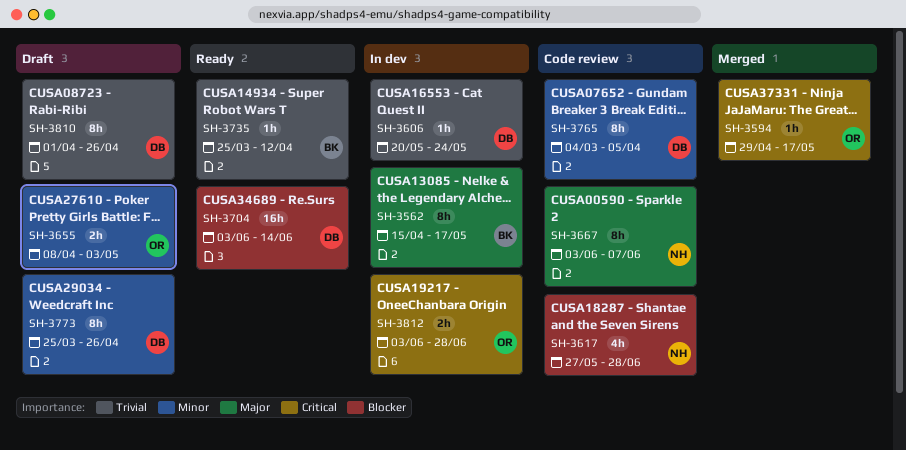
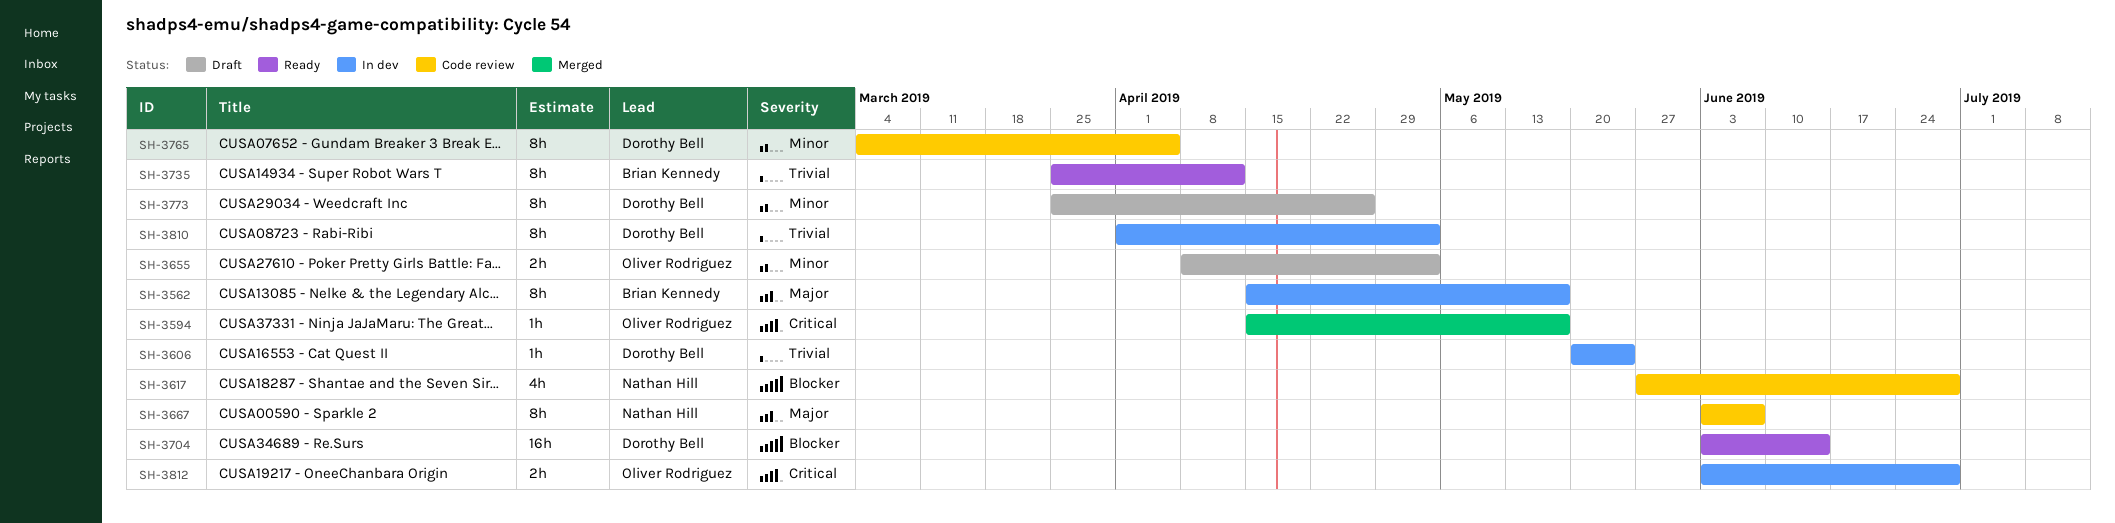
SH-3594, start: Apr 29 -> Apr 15
SH-3735, estimate: 1h -> 8h
SH-3810, status: Draft -> In dev
SH-3810, due: Apr 26 -> May 3

